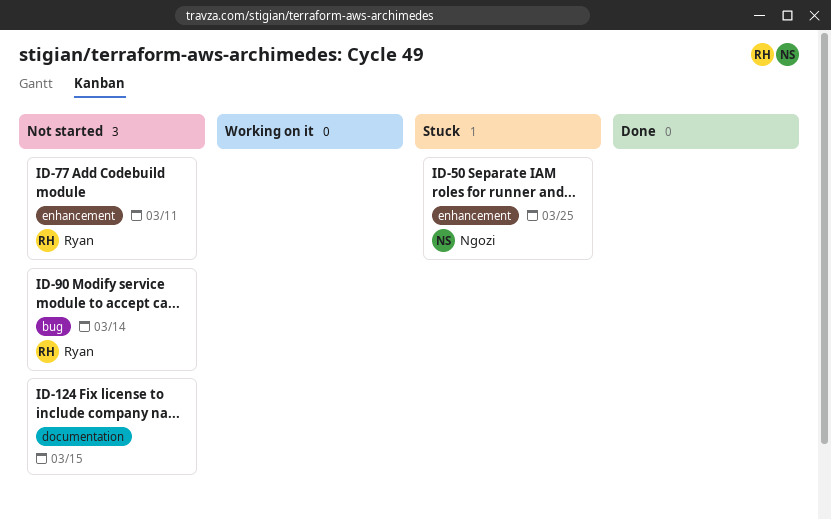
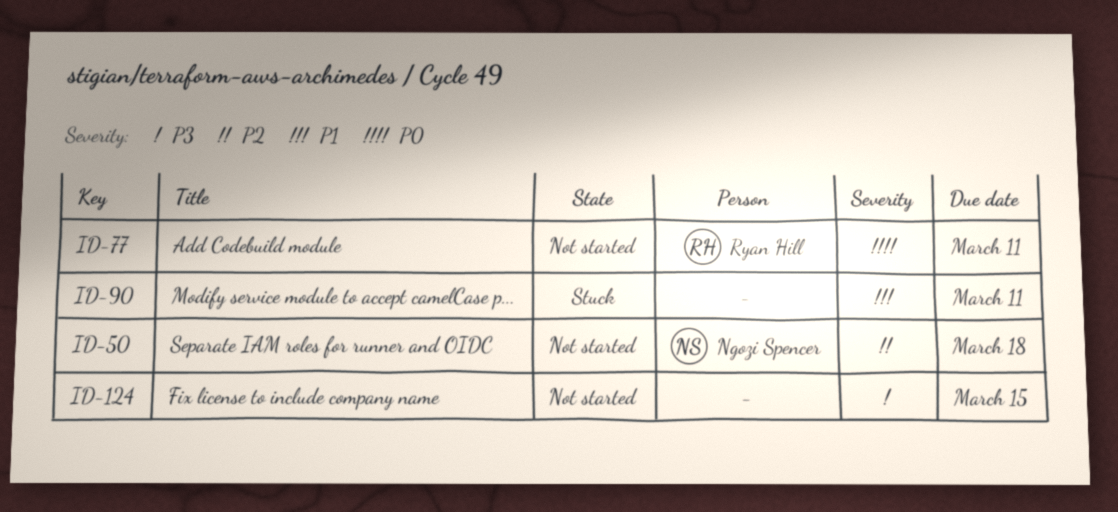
ID-50, status: Stuck -> Not started
ID-50, due: Mar 25 -> Mar 18
ID-90, status: Not started -> Stuck
ID-90, owner: Ryan Hill -> none
ID-90, due: Mar 14 -> Mar 11

